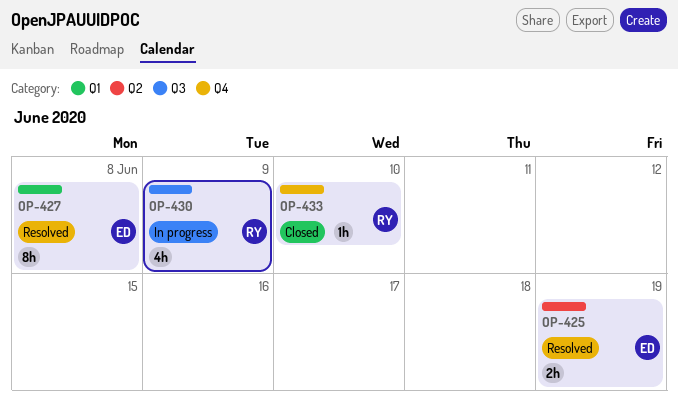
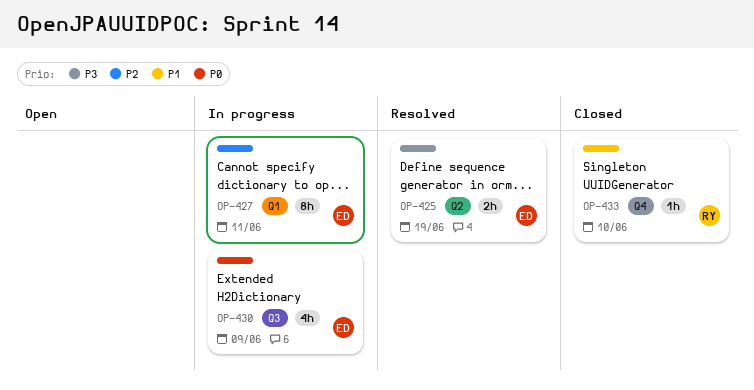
OP-427, status: Resolved -> In progress
OP-427, due: Jun 8 -> Jun 11
OP-430, owner: RY -> ED

